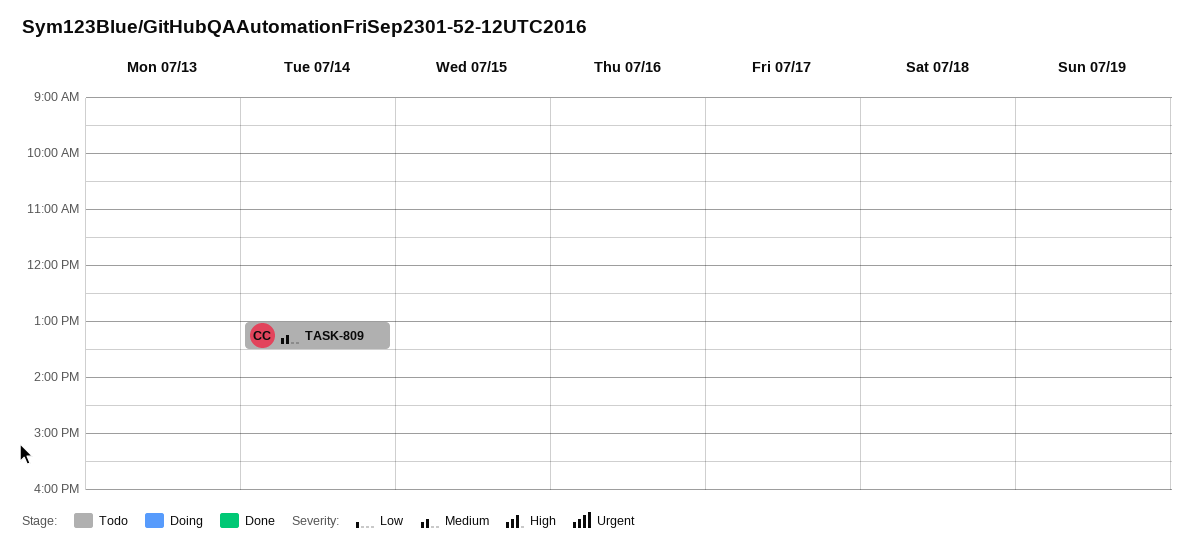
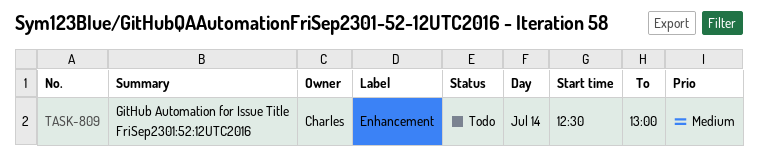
TASK-809, begins: 13:00 -> 12:30
TASK-809, ends: 13:30 -> 13:00

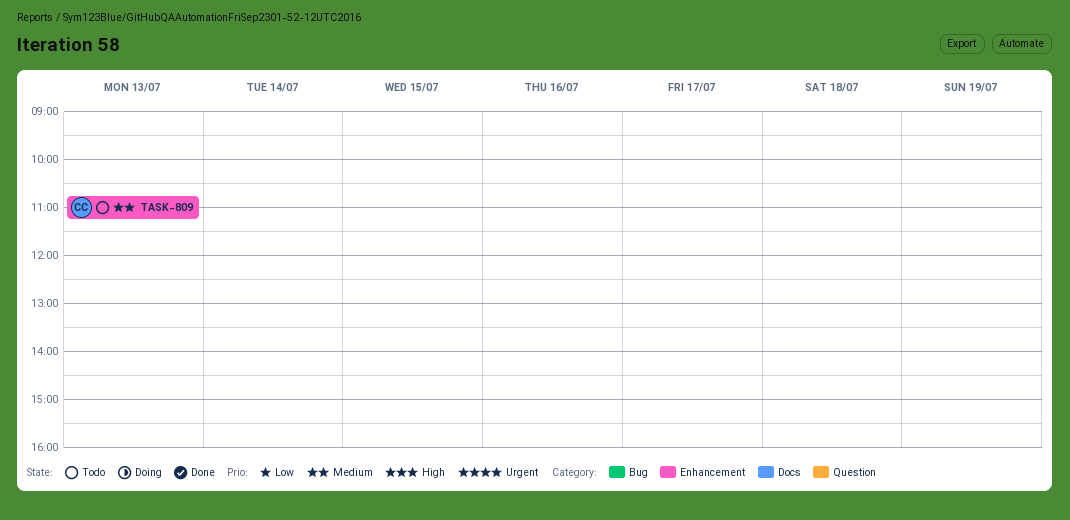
TASK-809, day: Jul 14 -> Jul 13
TASK-809, begins: 12:30 -> 10:45
TASK-809, ends: 13:00 -> 11:15

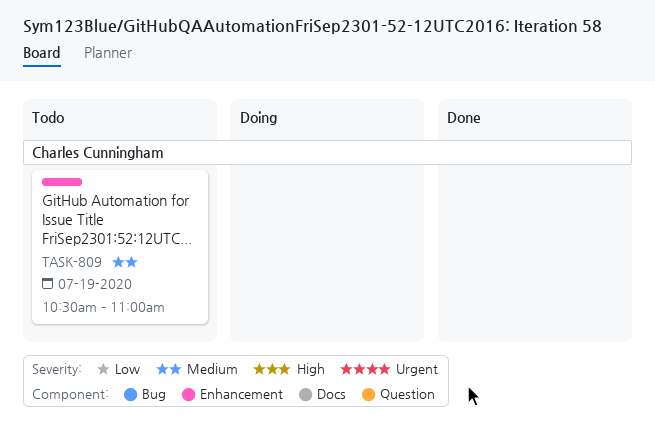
TASK-809, day: Jul 13 -> Jul 19
TASK-809, begins: 10:45 -> 10:30
TASK-809, ends: 11:15 -> 11:00

